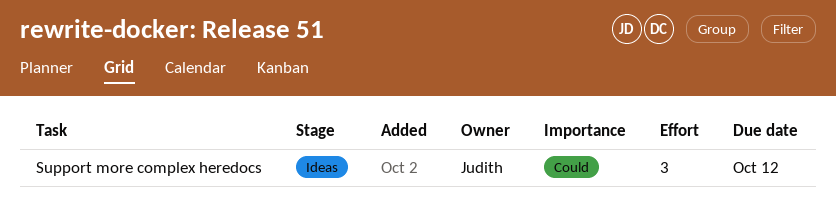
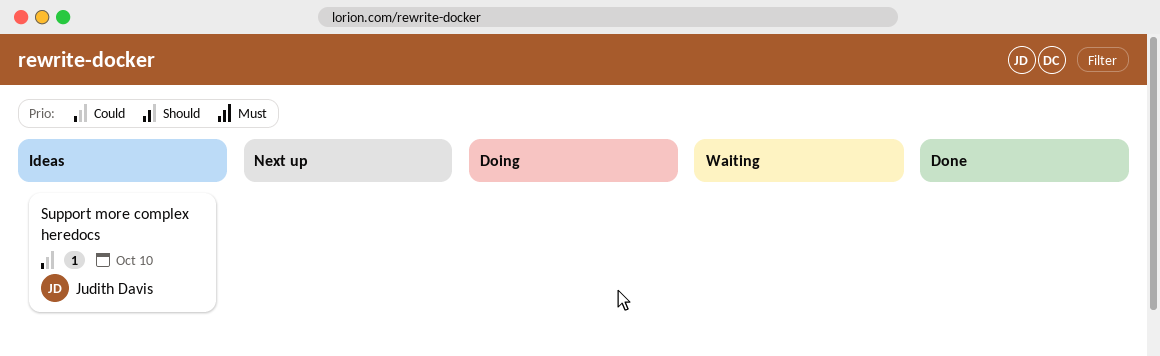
Support more complex heredocs, estimate: 3 -> 1
Support more complex heredocs, due: Oct 12 -> Oct 10

